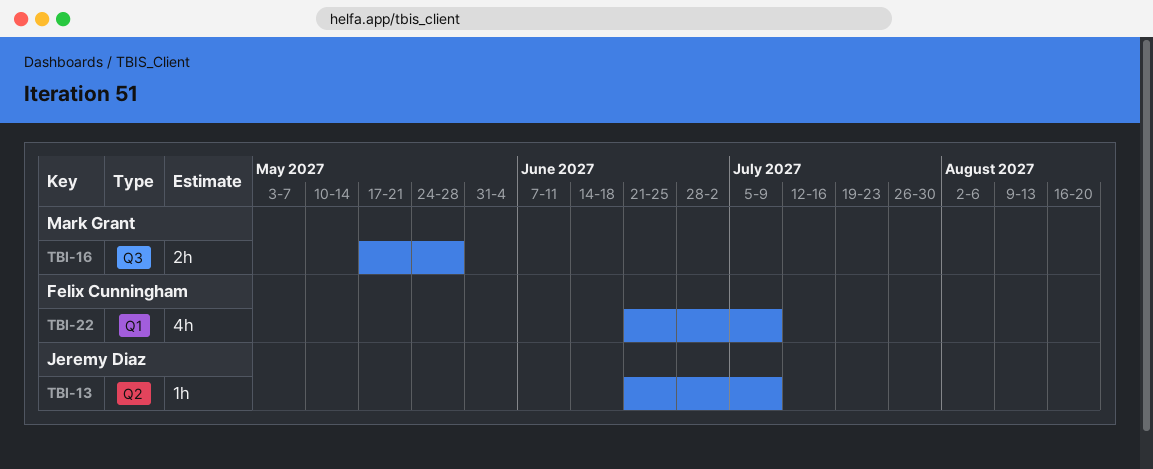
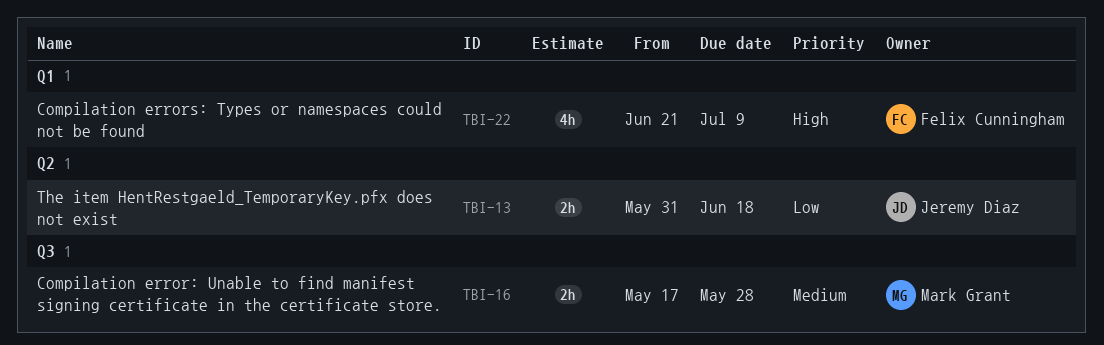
TBI-13, estimate: 1h -> 2h
TBI-13, start: Jun 21 -> May 31
TBI-13, due: Jul 9 -> Jun 18

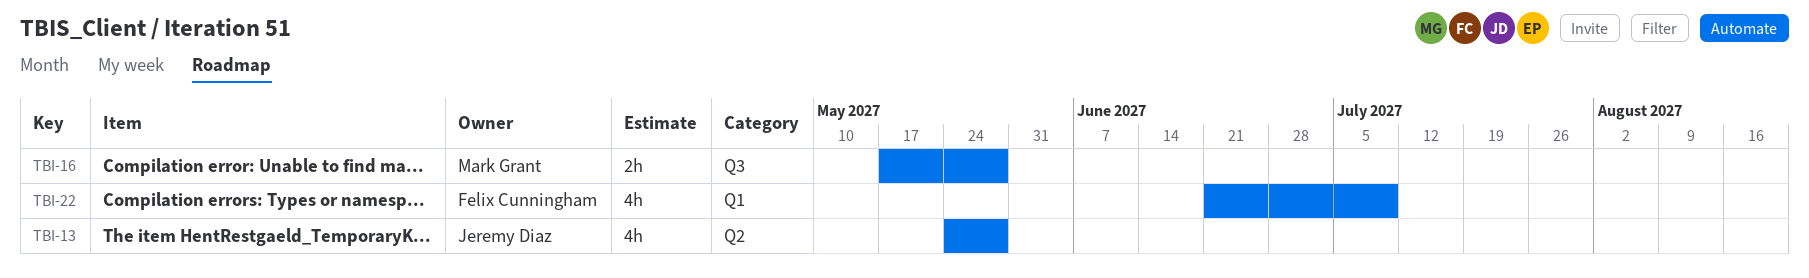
TBI-13, estimate: 2h -> 4h
TBI-13, start: May 31 -> May 24
TBI-13, due: Jun 18 -> May 28

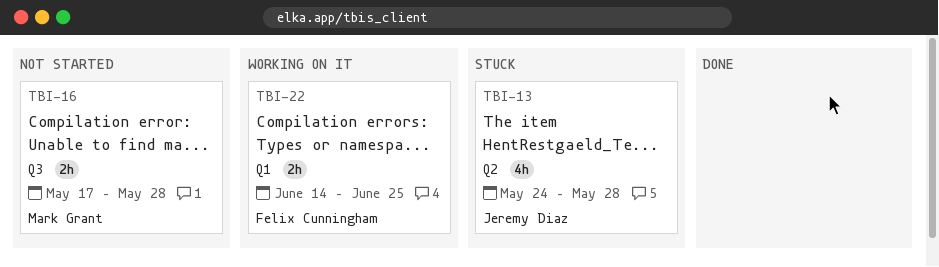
TBI-22, estimate: 4h -> 2h
TBI-22, start: Jun 21 -> Jun 14
TBI-22, due: Jul 9 -> Jun 25

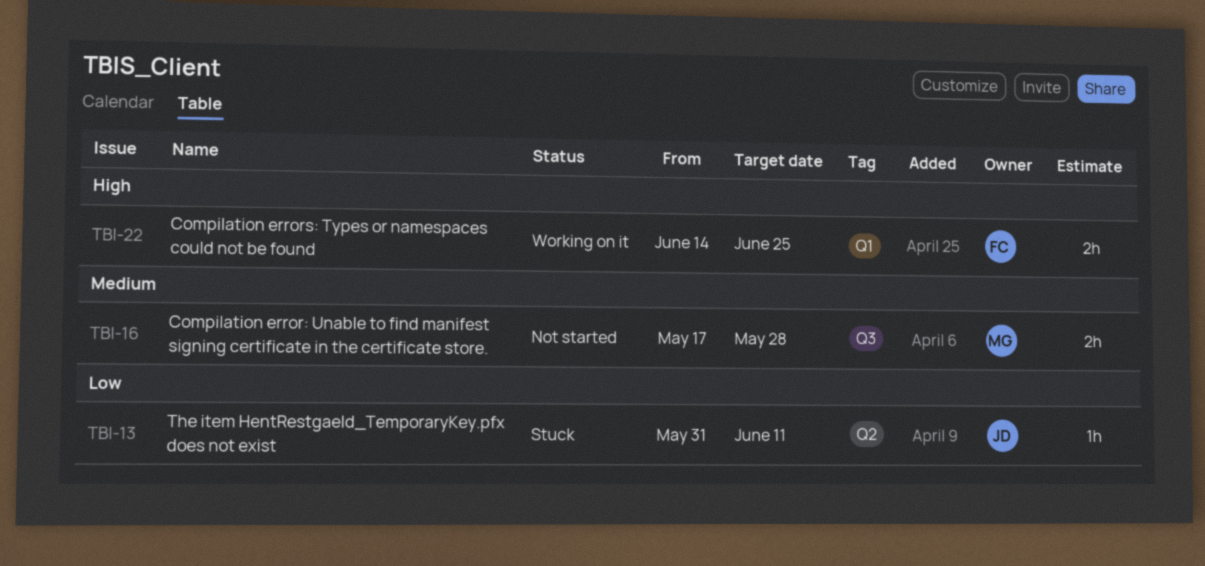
TBI-13, estimate: 4h -> 1h
TBI-13, start: May 24 -> May 31
TBI-13, due: May 28 -> Jun 11

